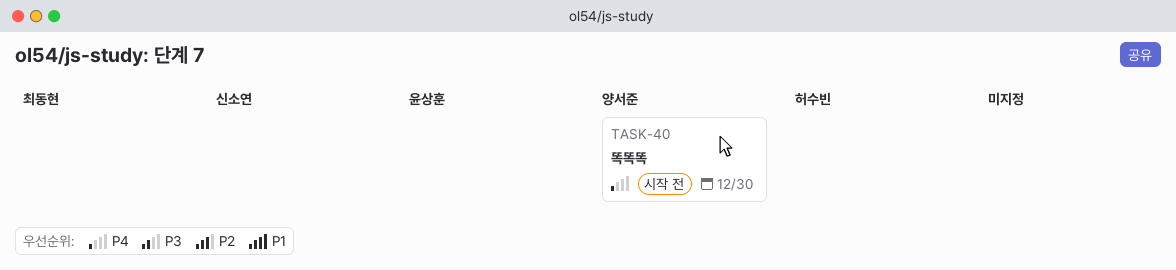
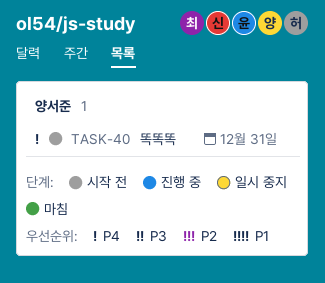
TASK-40, due: Dec 30 -> Dec 31

